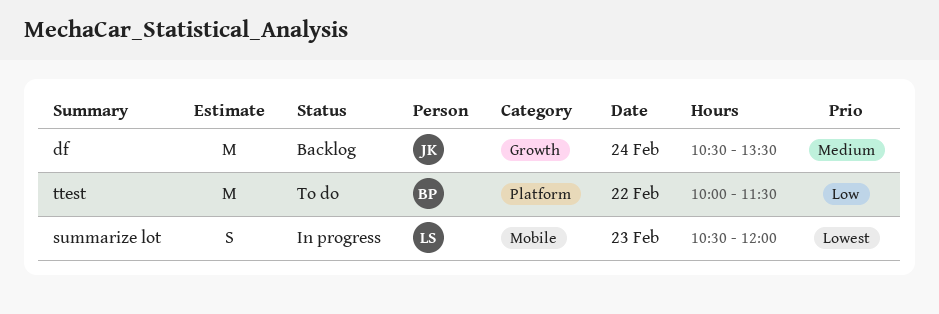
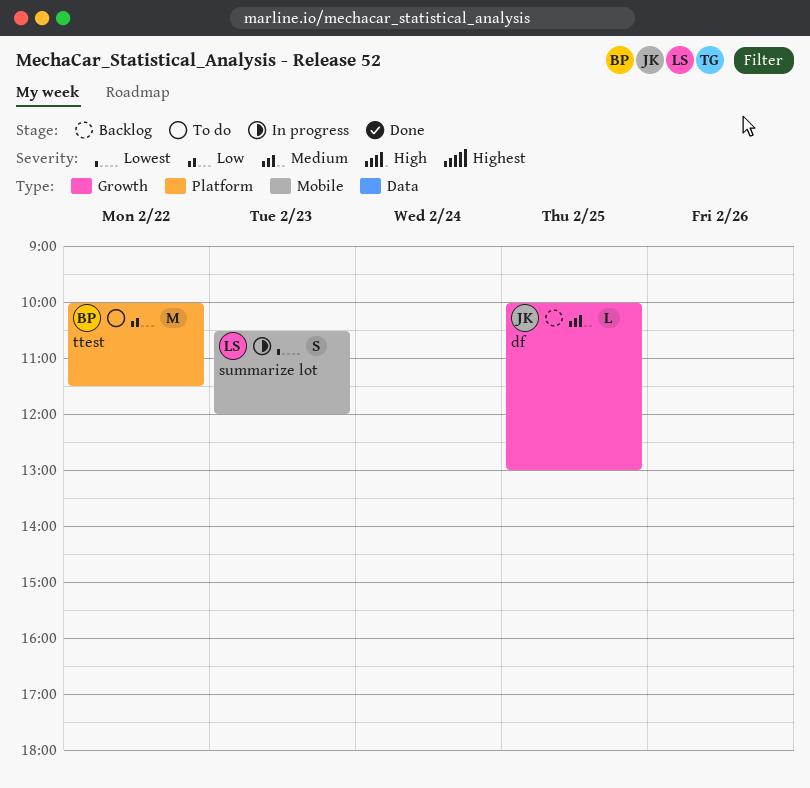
df, estimate: M -> L
df, day: Feb 24 -> Feb 25
df, begins: 10:30 -> 10:00
df, ends: 13:30 -> 13:00

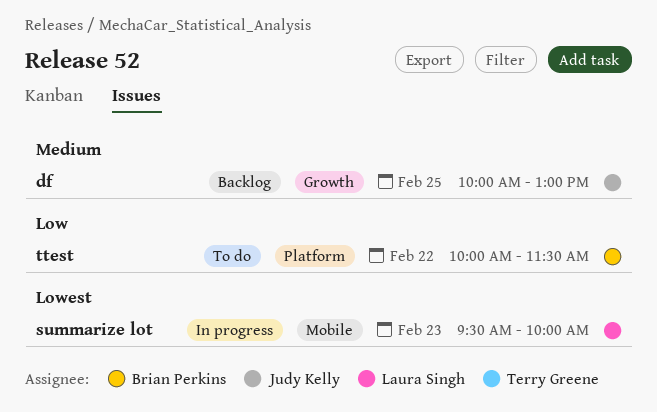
summarize lot, begins: 10:30 -> 09:30
summarize lot, ends: 12:00 -> 10:00

